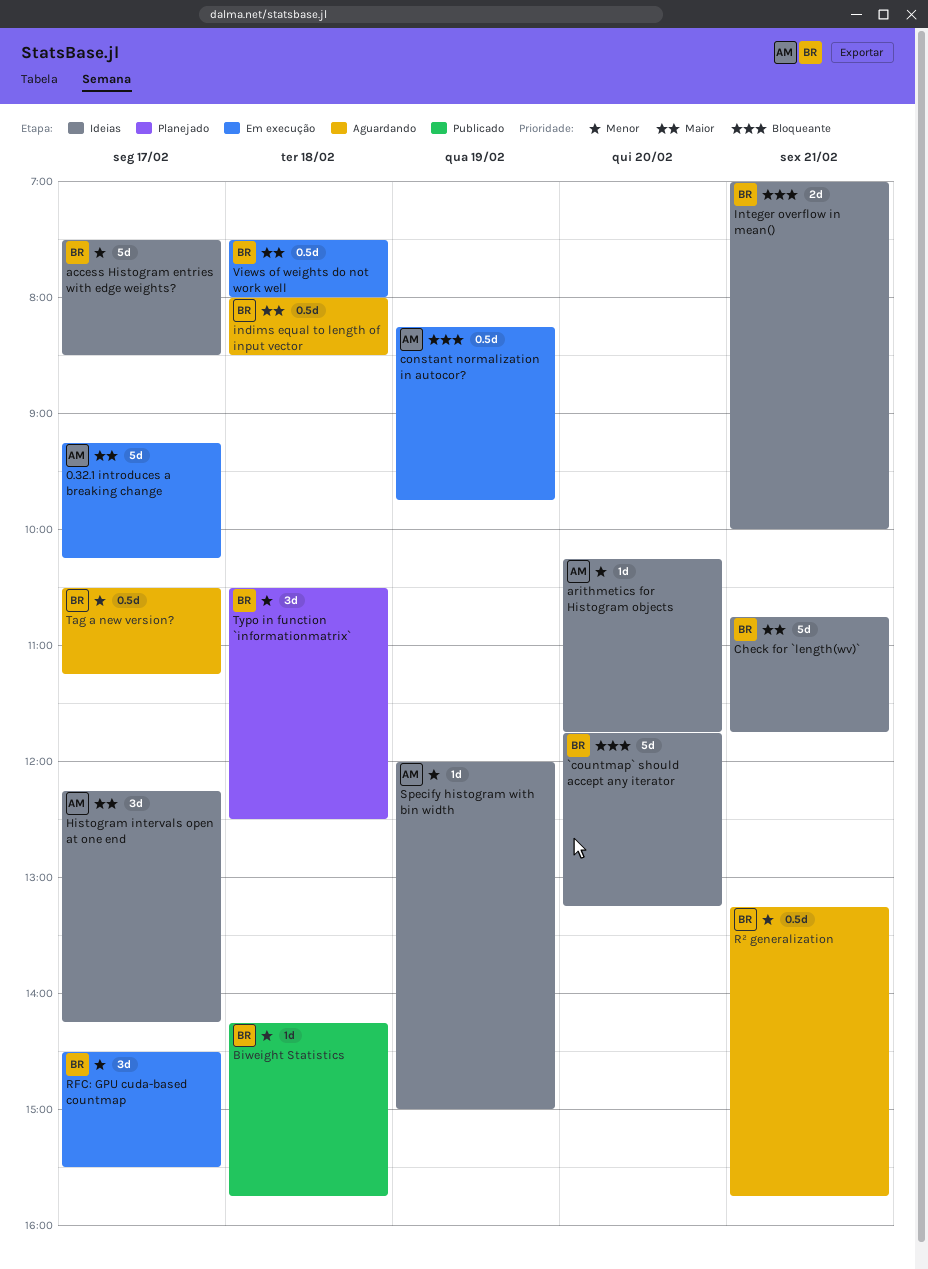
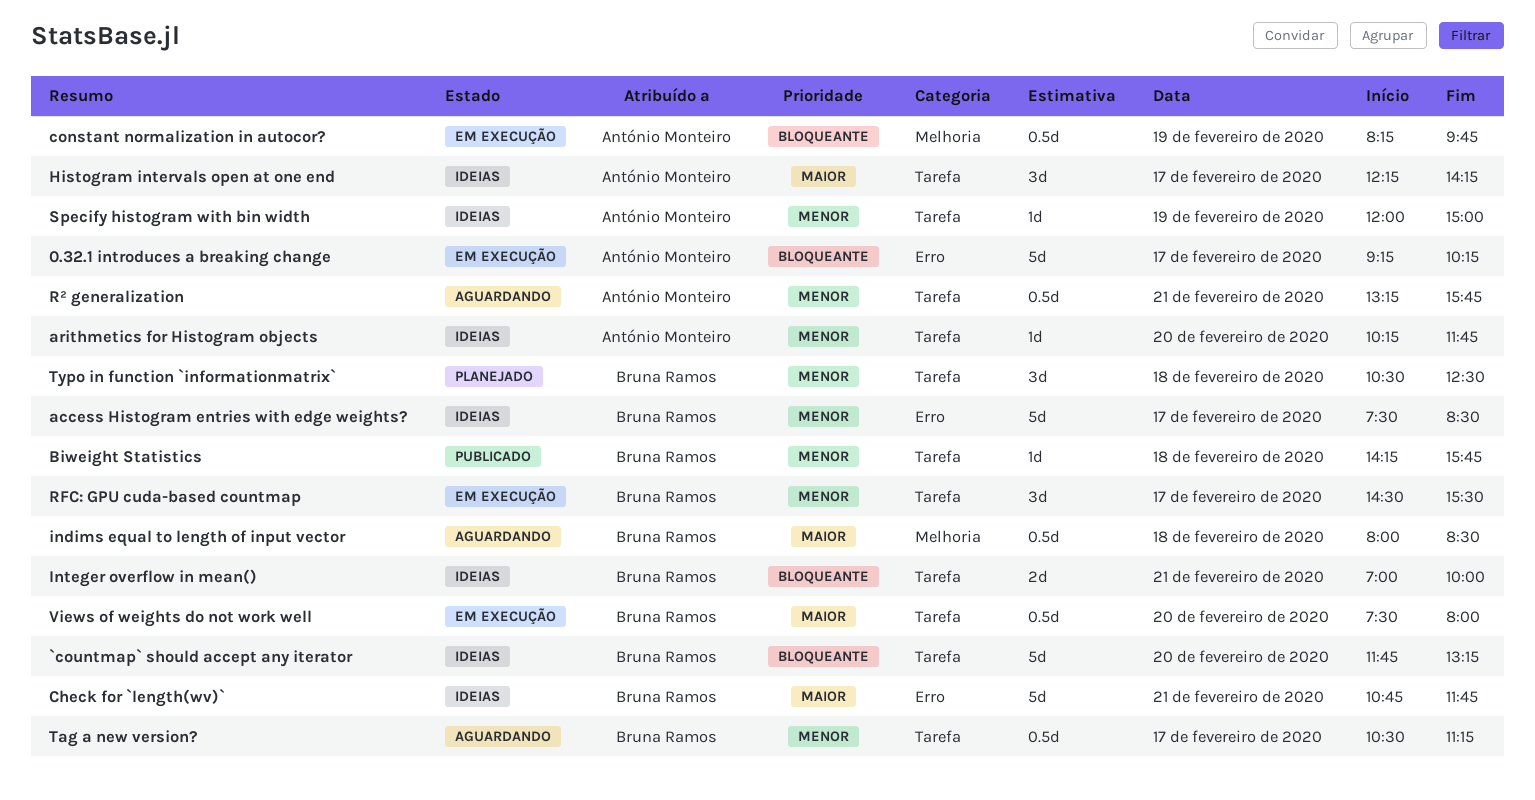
0.32.1 introduces a breaking change, priority: Maior -> Bloqueante
R² generalization, owner: Bruna Ramos -> António Monteiro
Views of weights do not work well, day: Feb 18 -> Feb 20

